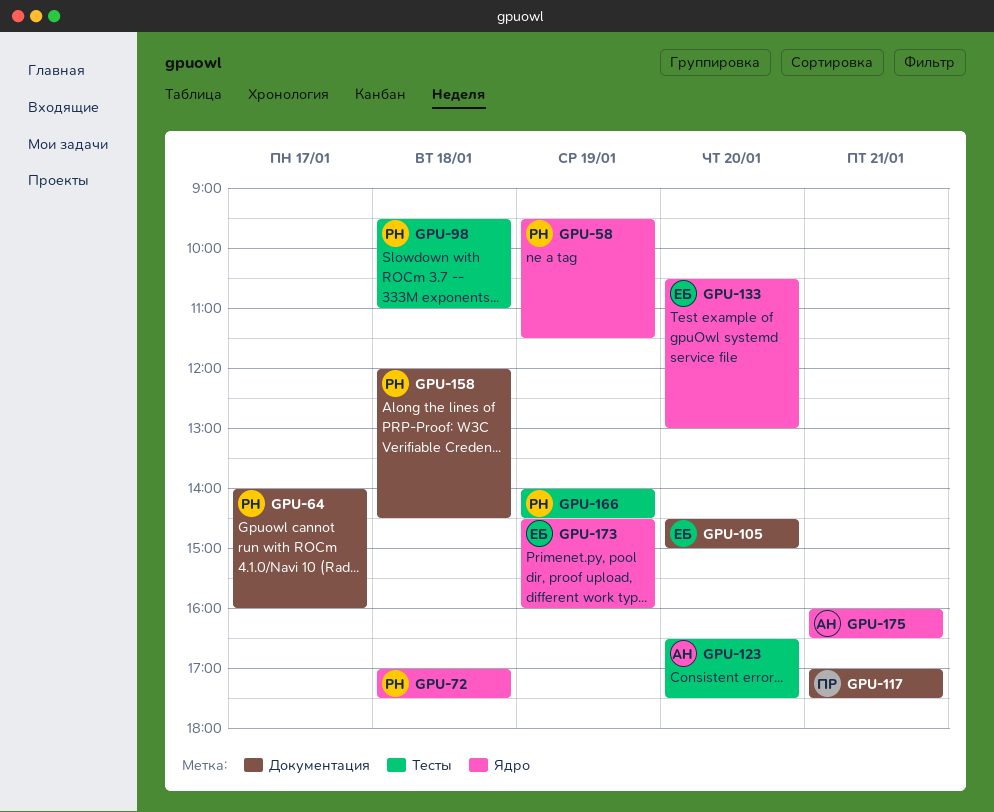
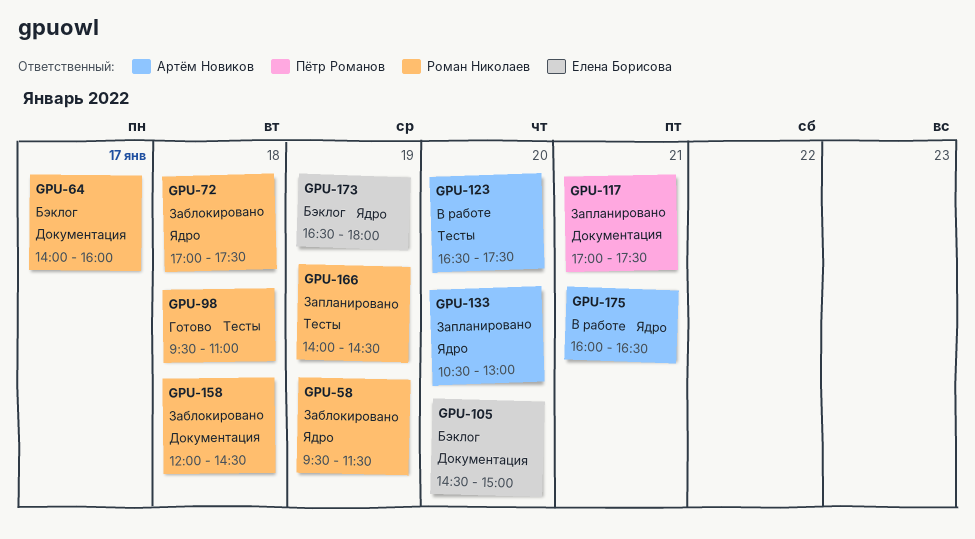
GPU-133, owner: Елена Борисова -> Артём Новиков
GPU-173, begins: 14:30 -> 16:30
GPU-173, ends: 16:00 -> 18:00

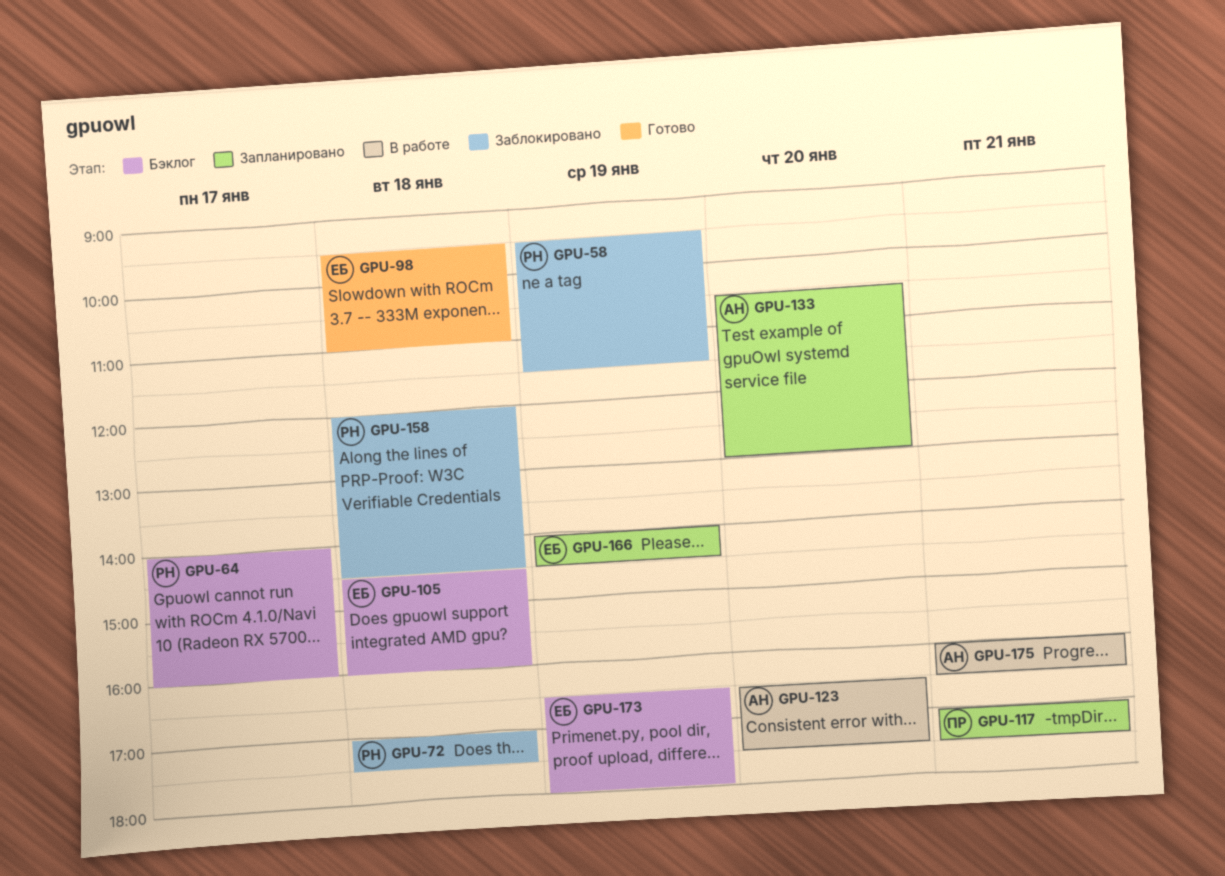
GPU-98, owner: Роман Николаев -> Елена Борисова
GPU-105, day: Jan 20 -> Jan 18
GPU-105, ends: 15:00 -> 16:00
GPU-166, owner: Роман Николаев -> Елена Борисова

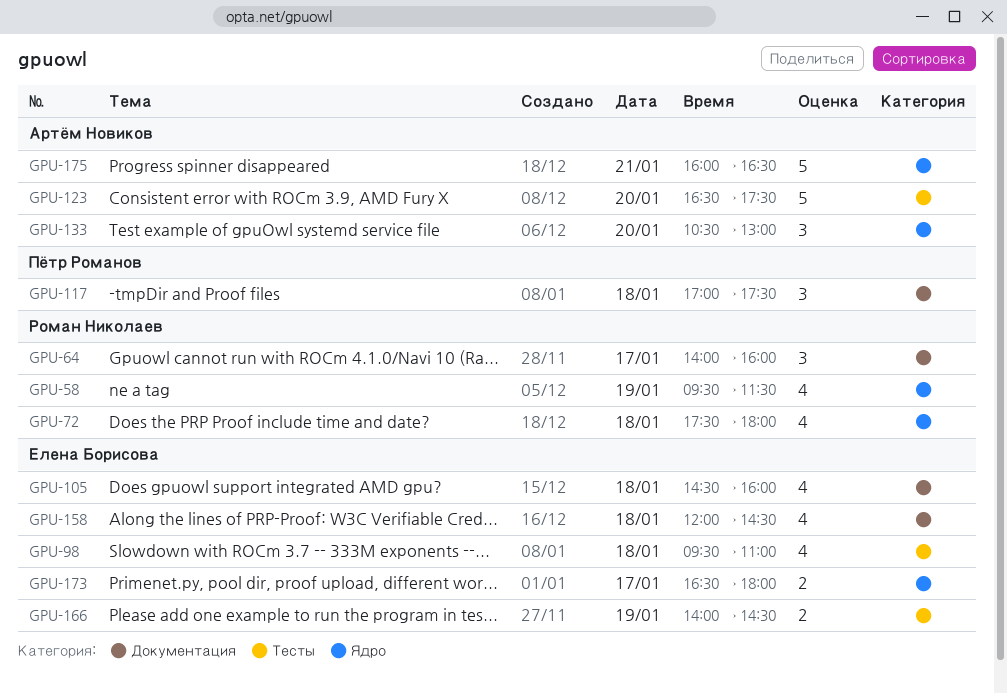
GPU-72, begins: 17:00 -> 17:30
GPU-72, ends: 17:30 -> 18:00
GPU-117, day: Jan 21 -> Jan 18
GPU-158, owner: Роман Николаев -> Елена Борисова
GPU-173, day: Jan 19 -> Jan 17

